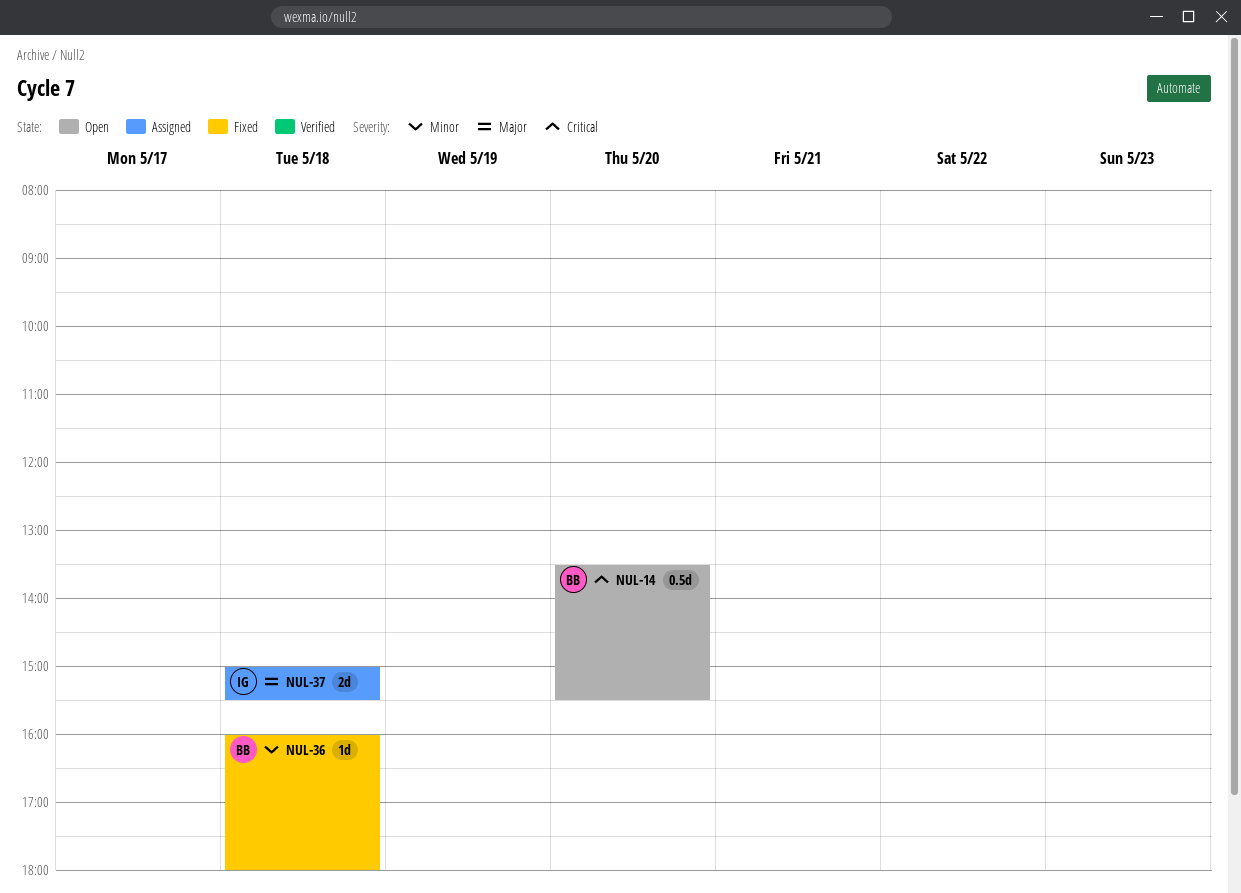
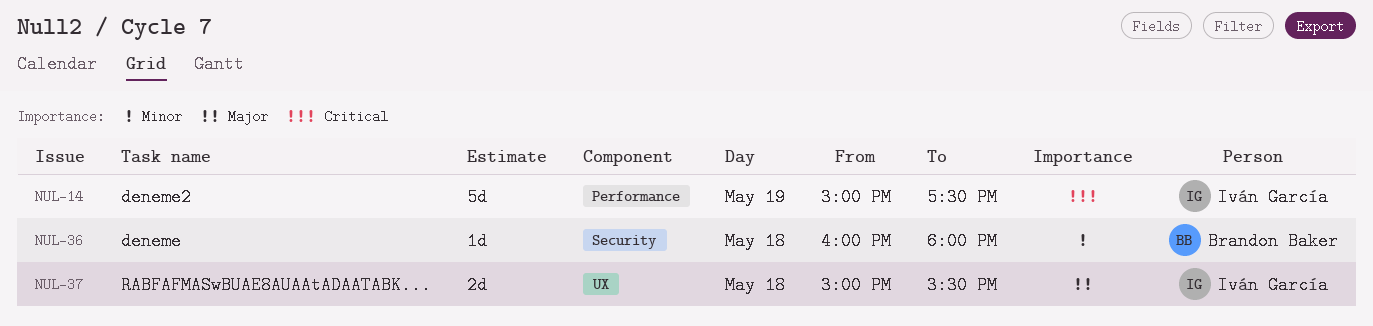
NUL-14, owner: Brandon Baker -> Iván García
NUL-14, estimate: 0.5d -> 5d
NUL-14, day: May 20 -> May 19
NUL-14, begins: 13:30 -> 15:00
NUL-14, ends: 15:30 -> 17:30

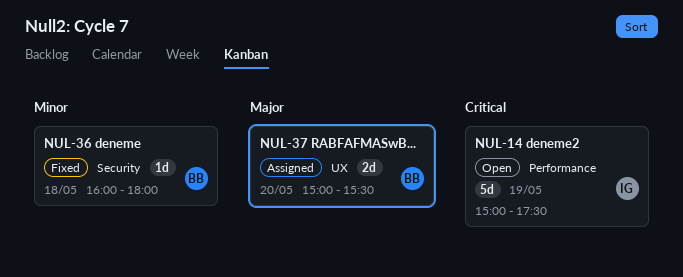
NUL-37, owner: Iván García -> Brandon Baker
NUL-37, day: May 18 -> May 20

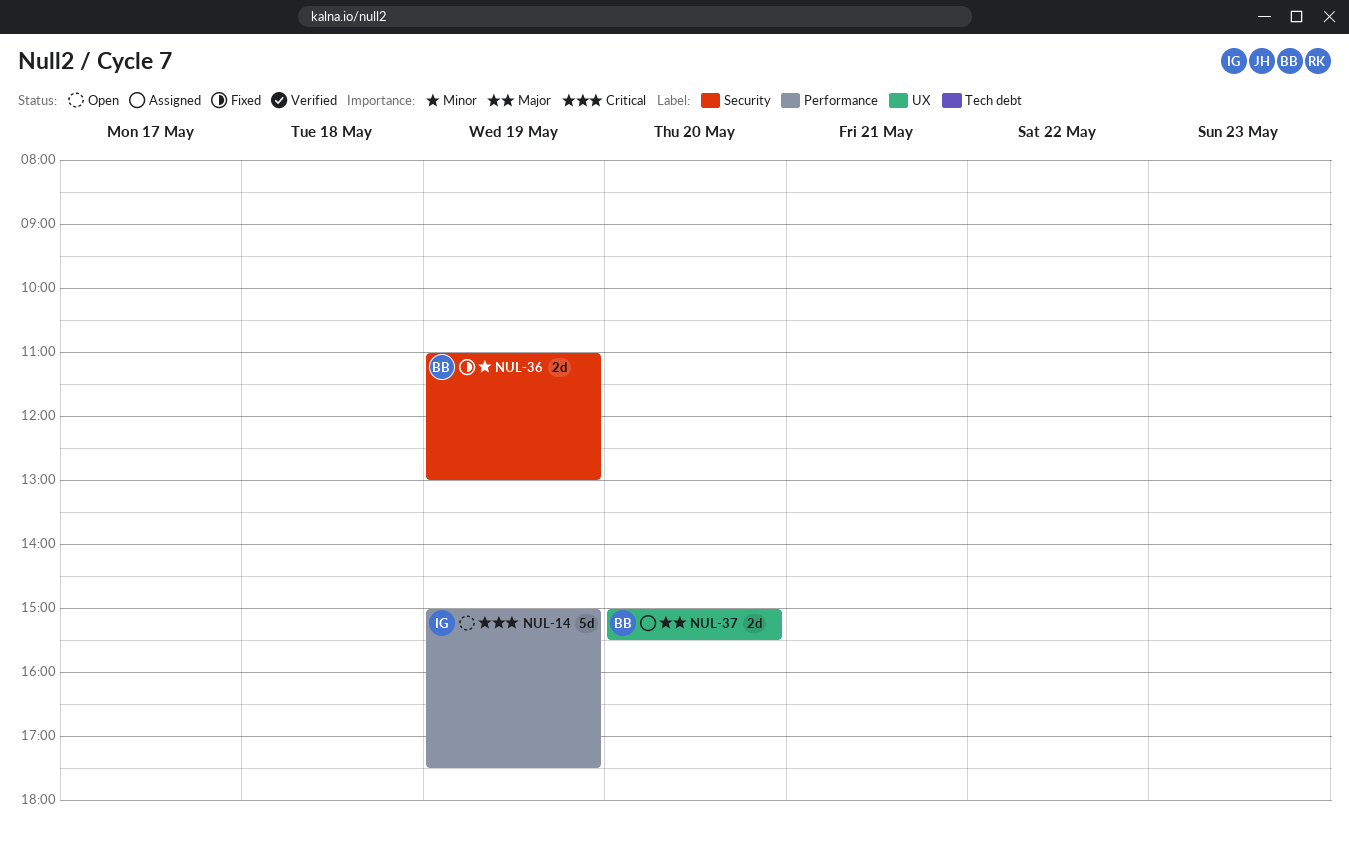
NUL-36, estimate: 1d -> 2d
NUL-36, day: May 18 -> May 19
NUL-36, begins: 16:00 -> 11:00
NUL-36, ends: 18:00 -> 13:00

